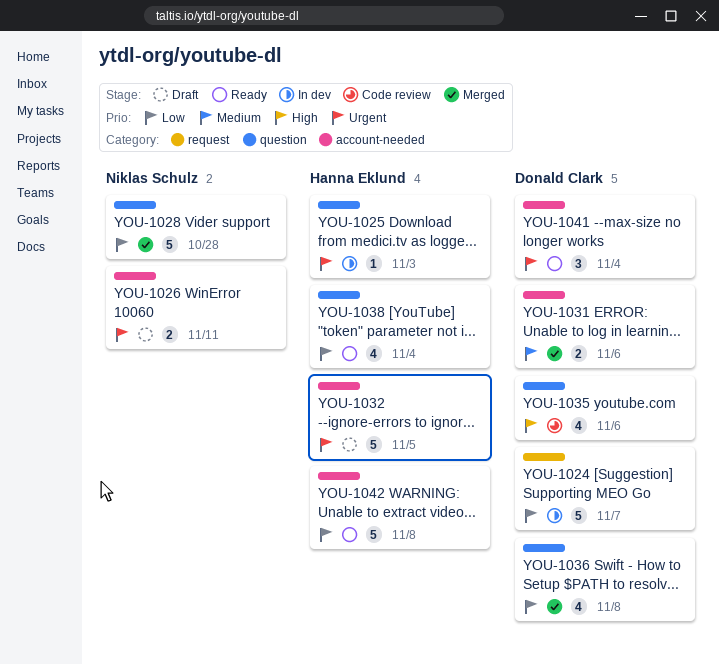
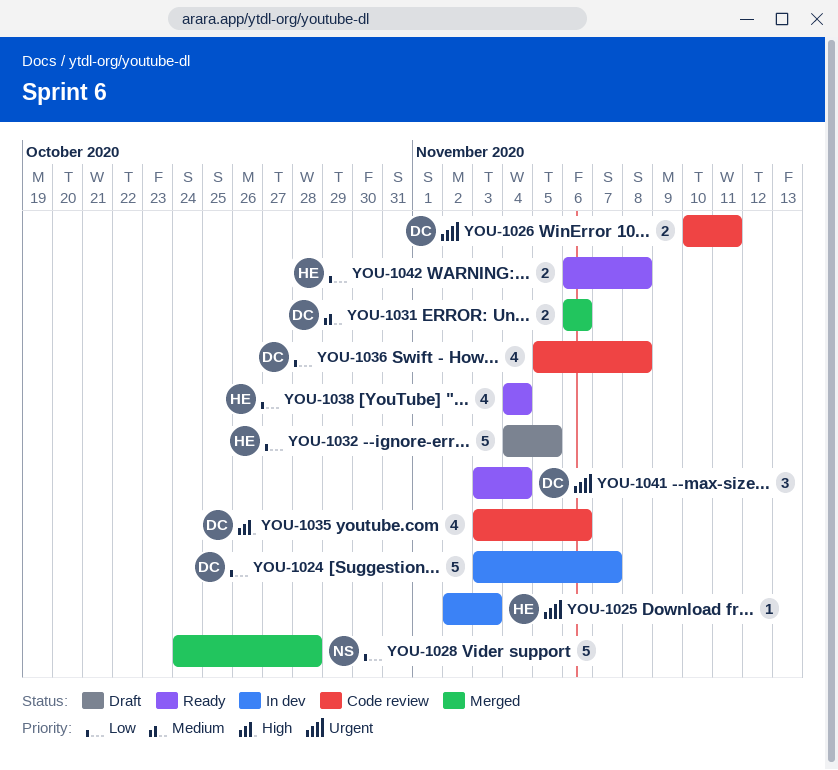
YOU-1026, status: Draft -> Code review
YOU-1026, owner: Niklas Schulz -> Donald Clark
YOU-1032, priority: Urgent -> Low
YOU-1036, status: Merged -> Code review
YOU-1042, estimate: 5 -> 2

